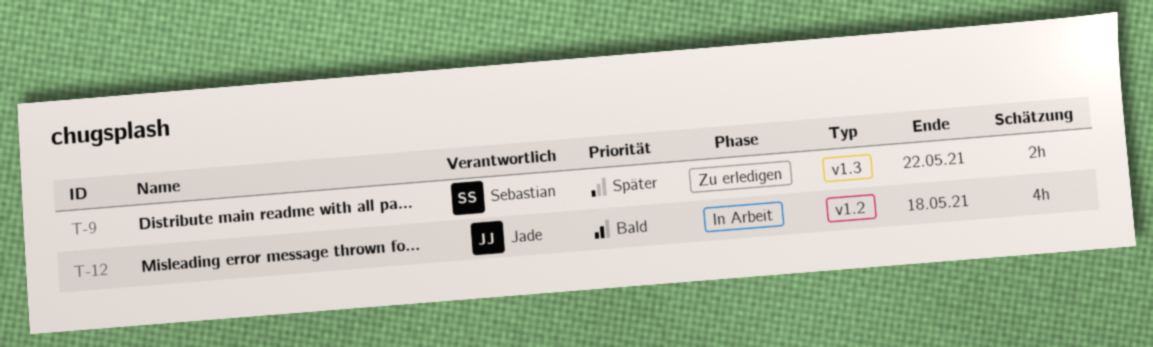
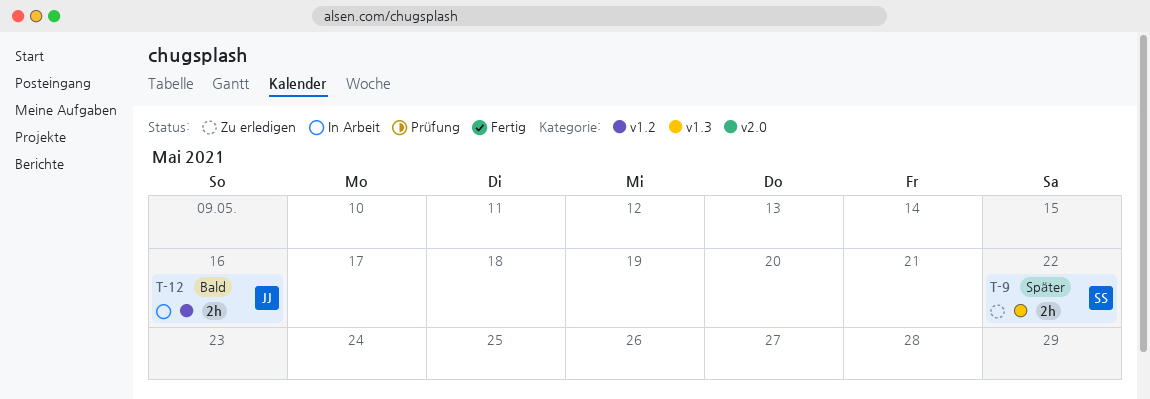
T-12, estimate: 4h -> 2h
T-12, due: May 18 -> May 16

